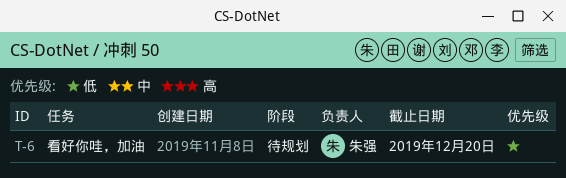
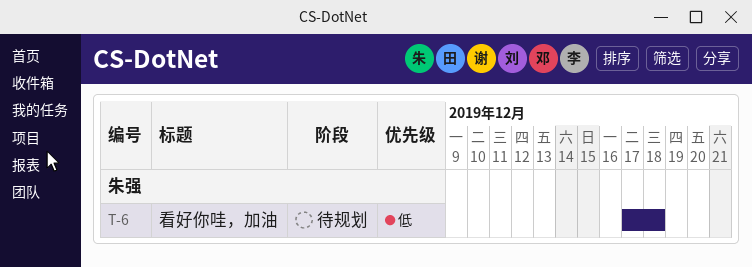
T-6, due: Dec 20 -> Dec 18

